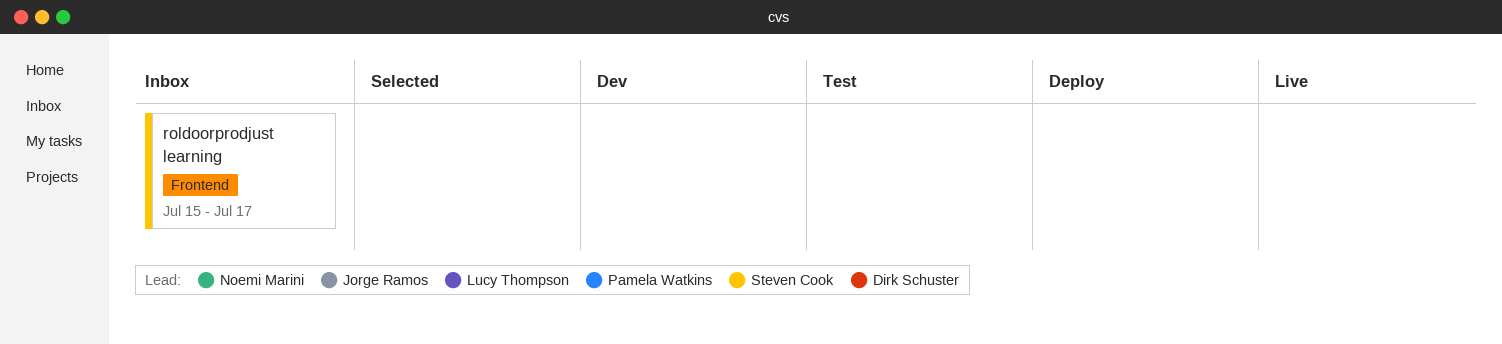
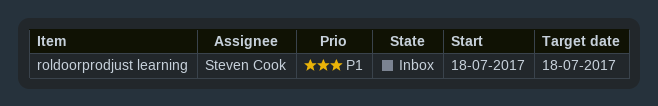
roldoorprodjust learning, start: Jul 15 -> Jul 18
roldoorprodjust learning, due: Jul 17 -> Jul 18

